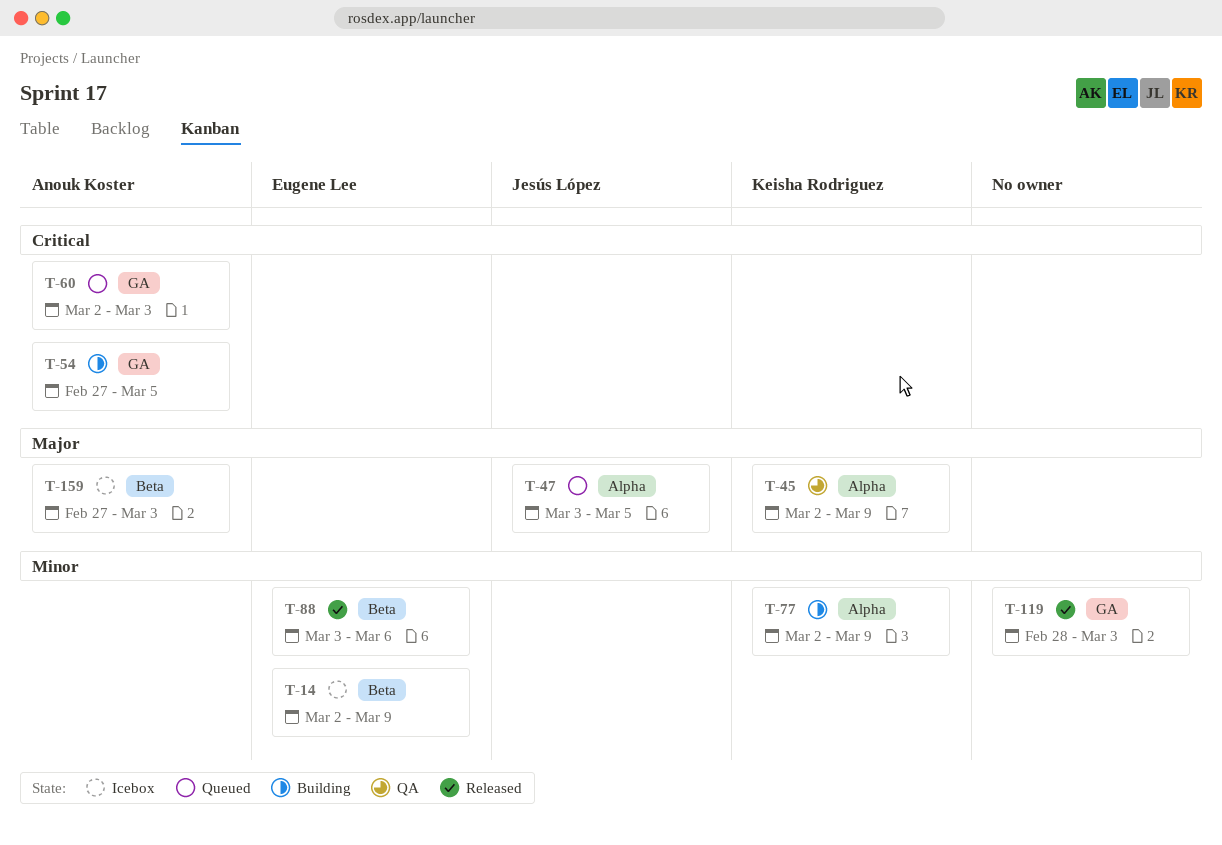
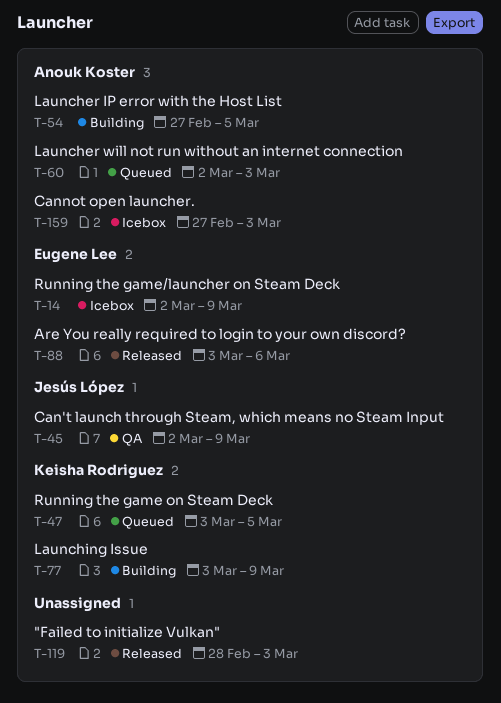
T-45, owner: Keisha Rodriguez -> Jesús López
T-47, owner: Jesús López -> Keisha Rodriguez
T-77, start: Mar 2 -> Mar 3

